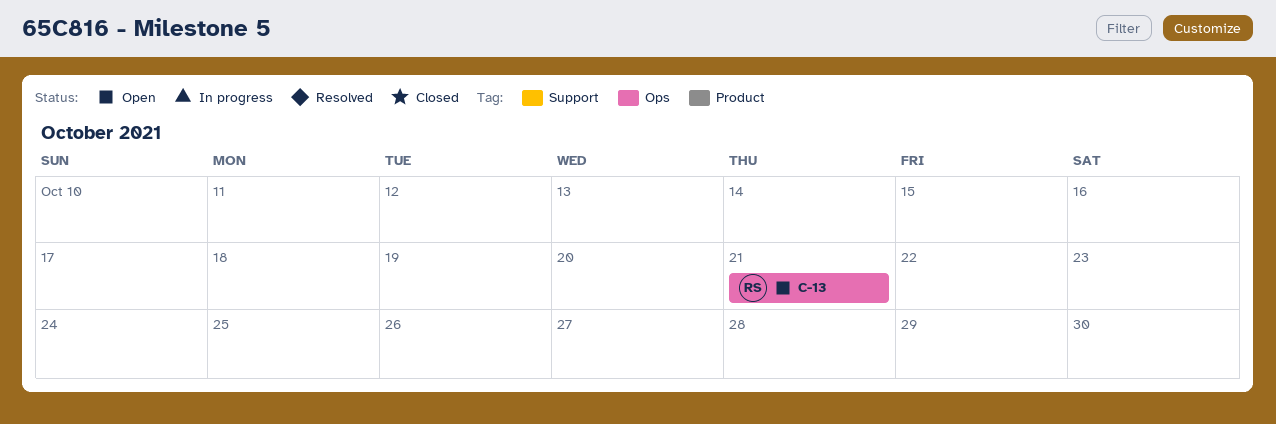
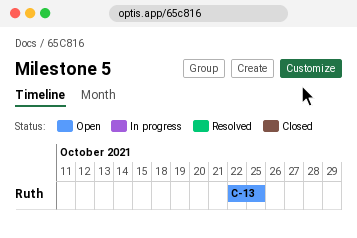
C-13, start: Oct 21 -> Oct 22
C-13, due: Oct 21 -> Oct 25

